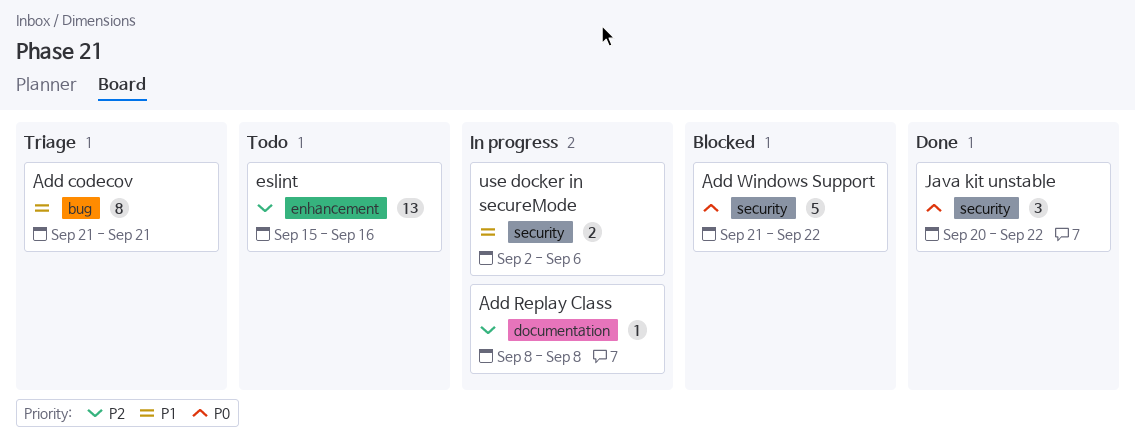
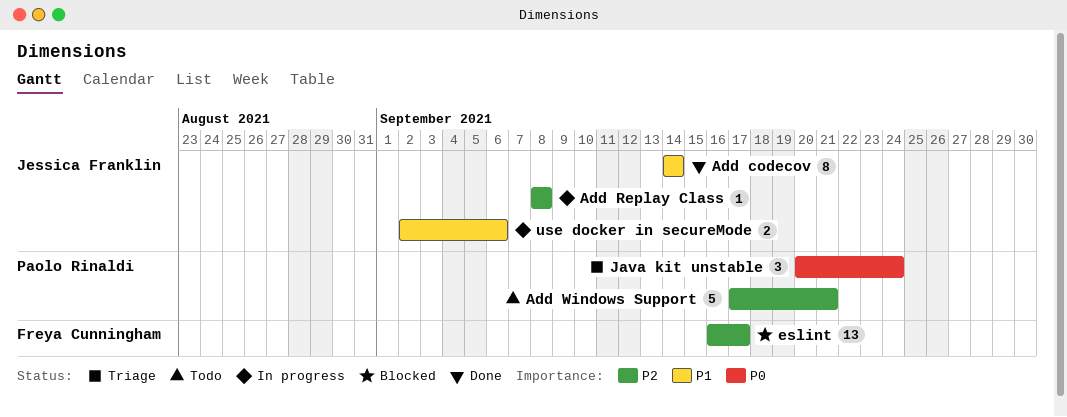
Add codecov, status: Triage -> Done
Add codecov, start: Sep 21 -> Sep 14
Add codecov, due: Sep 21 -> Sep 14
Add Windows Support, status: Blocked -> Todo
Add Windows Support, priority: P0 -> P2
Add Windows Support, start: Sep 21 -> Sep 17
Add Windows Support, due: Sep 22 -> Sep 21
eslint, status: Todo -> Blocked
eslint, start: Sep 15 -> Sep 16
eslint, due: Sep 16 -> Sep 17
Java kit unstable, status: Done -> Triage
Java kit unstable, due: Sep 22 -> Sep 24

